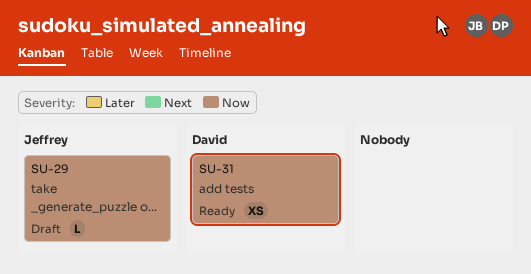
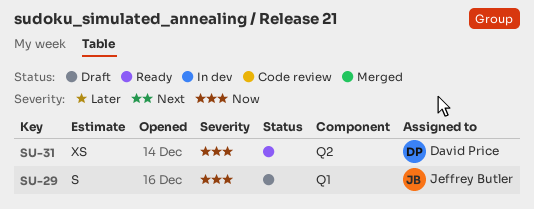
SU-29, estimate: L -> S

